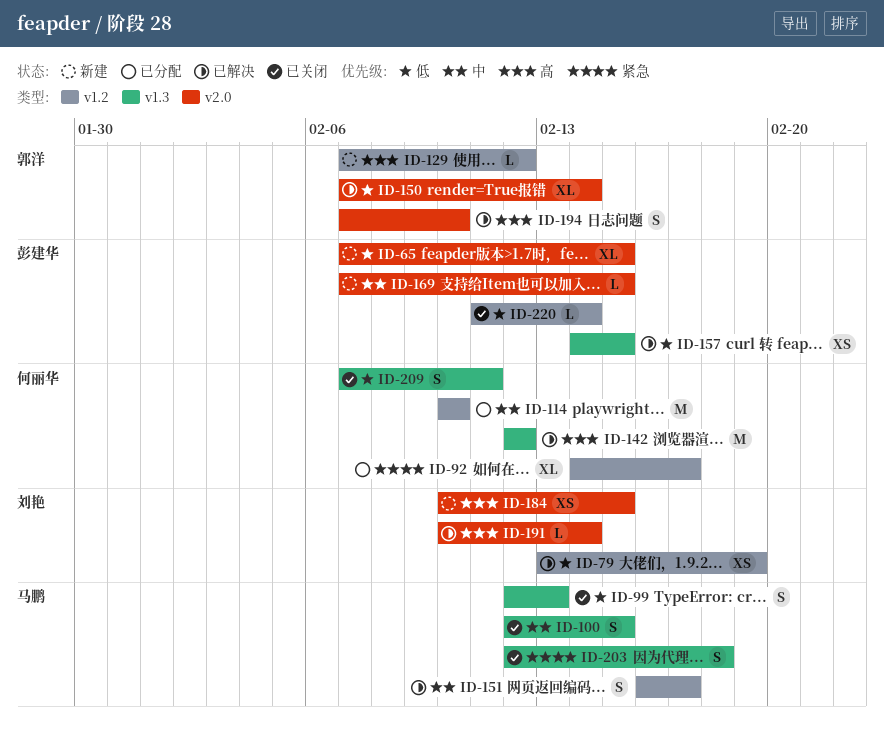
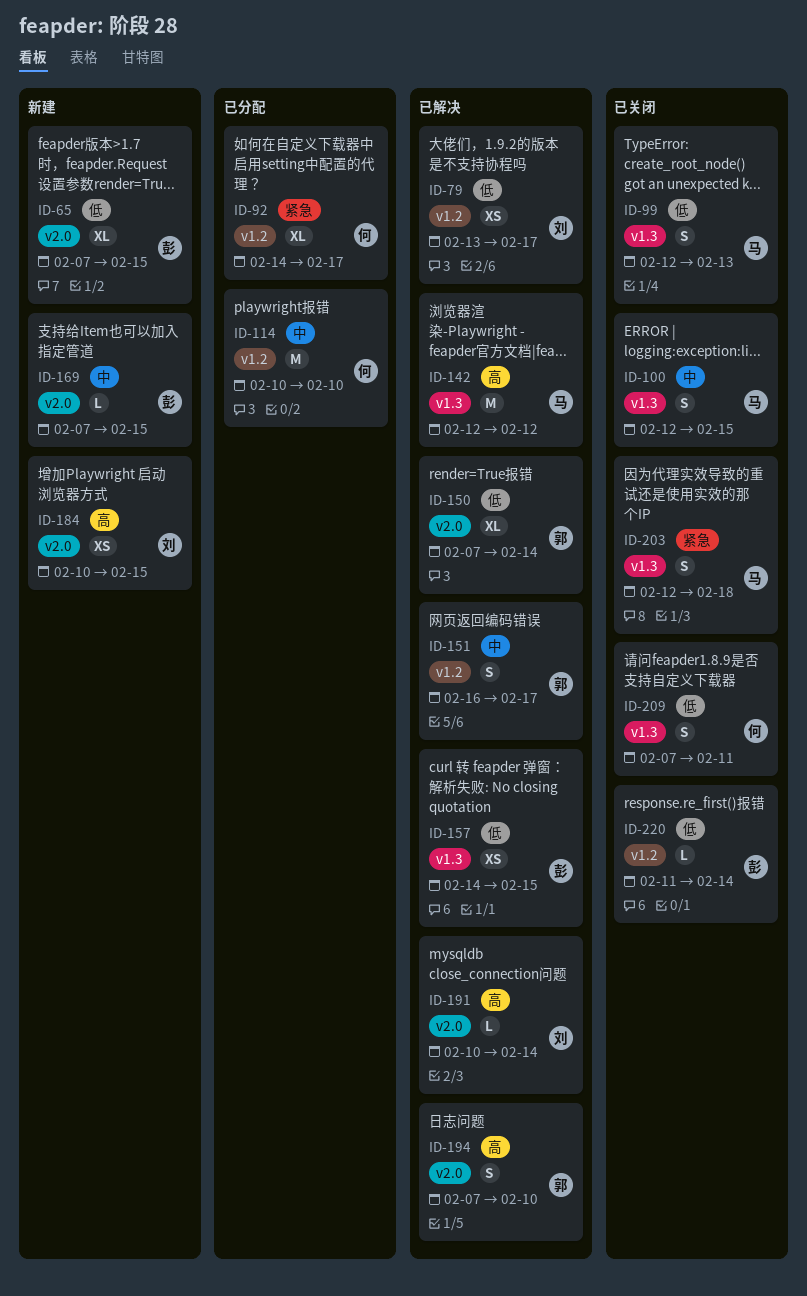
ID-79, due: Feb 19 -> Feb 17
ID-129: present -> none
ID-142, owner: 何丽华 -> 马鹏
ID-151, owner: 马鹏 -> 郭洋

